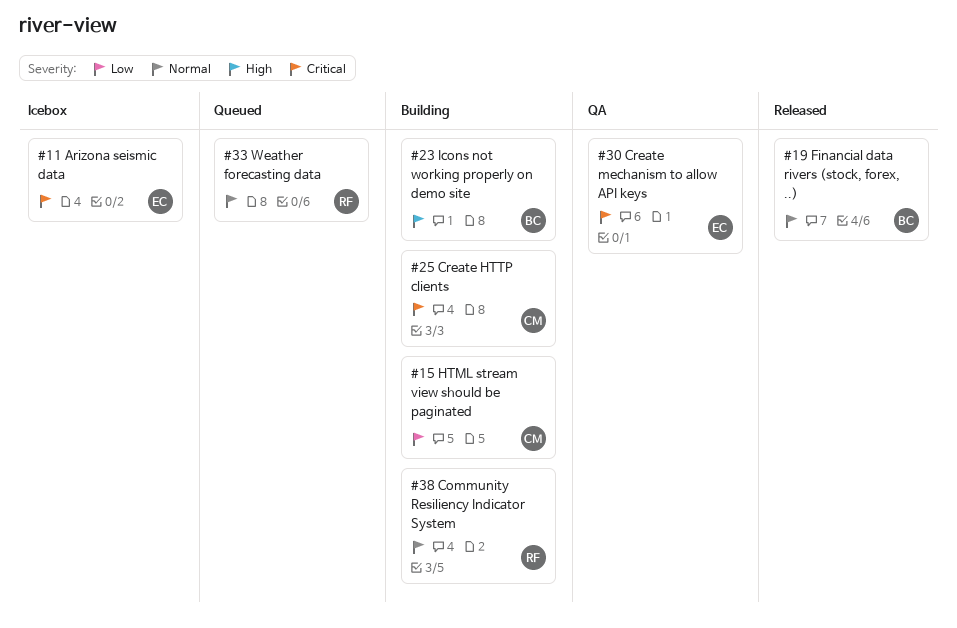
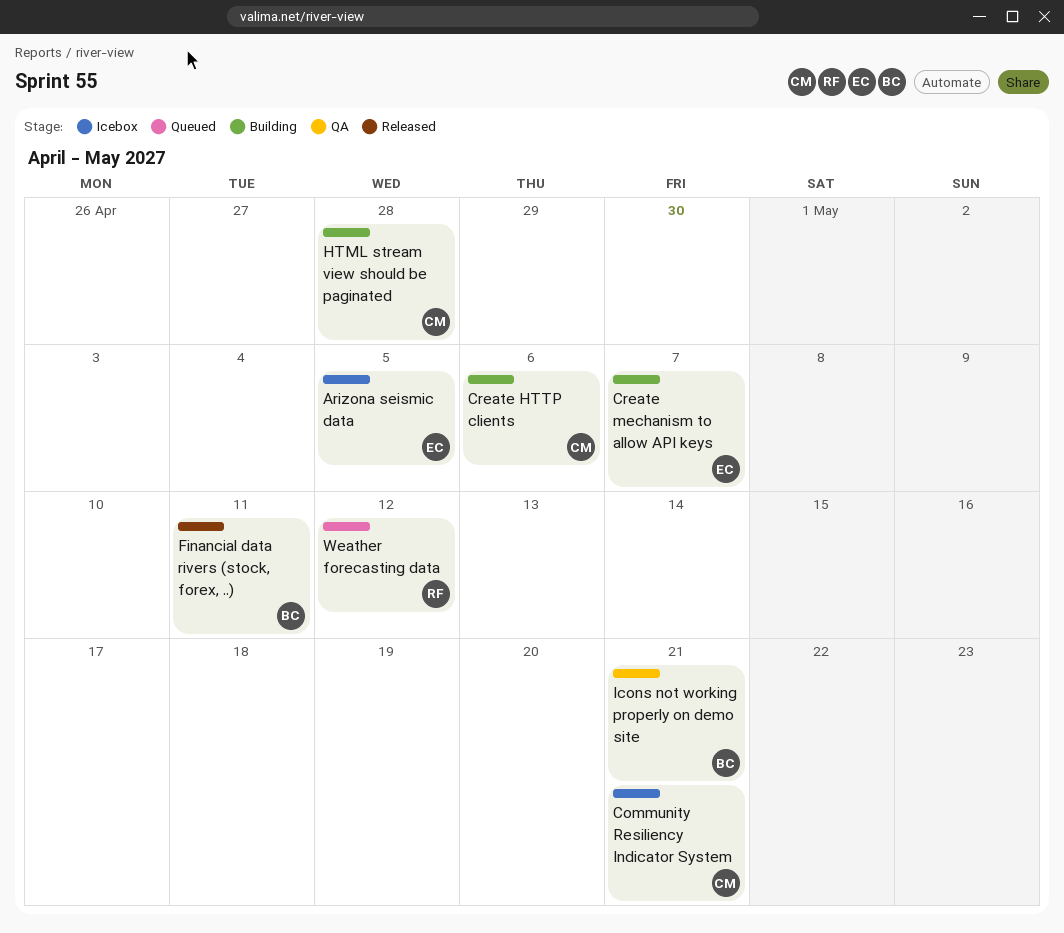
Community Resiliency Indicator System, status: Building -> Icebox
Community Resiliency Indicator System, owner: RF -> CM
Create mechanism to allow API keys, status: QA -> Building
Icons not working properly on demo site, status: Building -> QA

